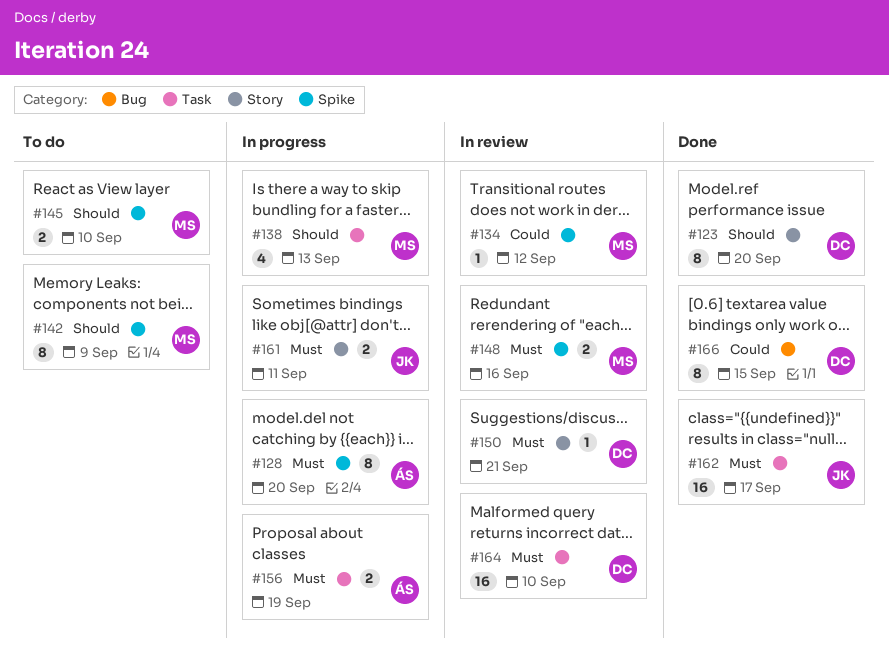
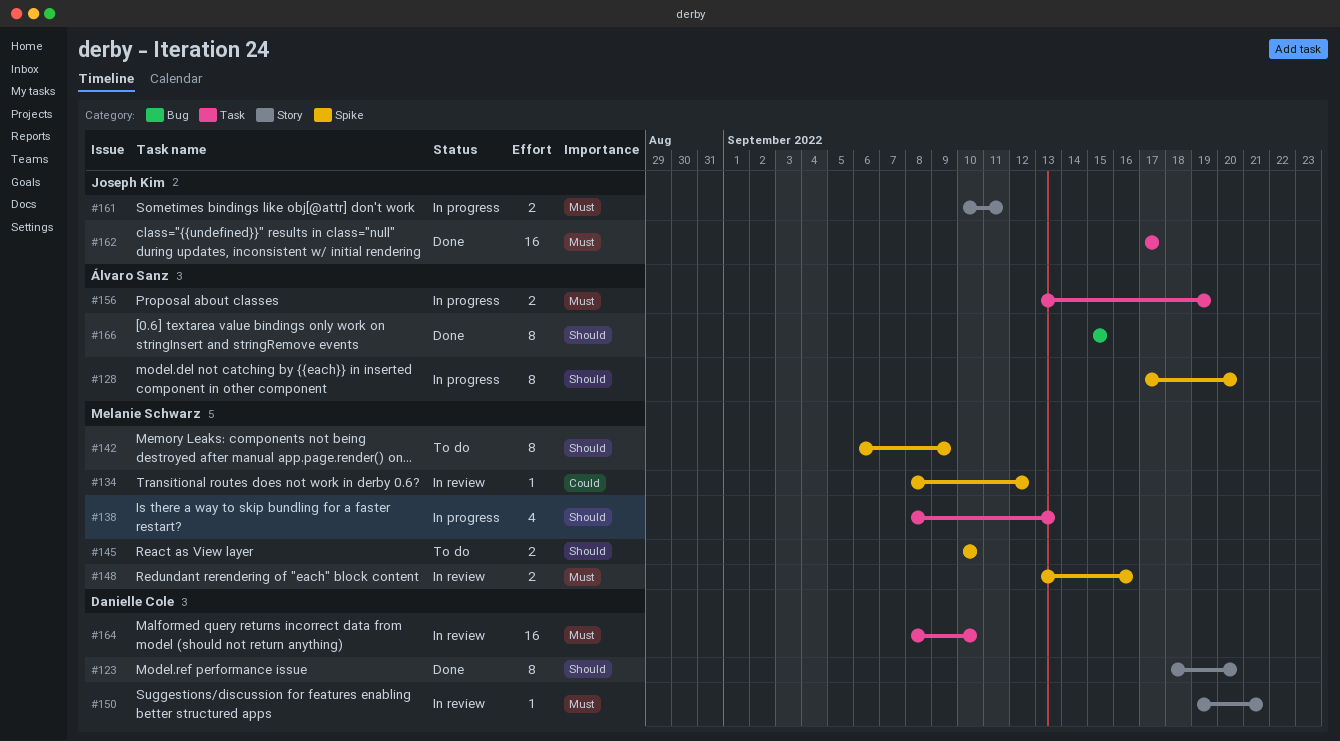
#128, priority: Must -> Should
#166, owner: Danielle Cole -> Álvaro Sanz
#166, priority: Could -> Should

